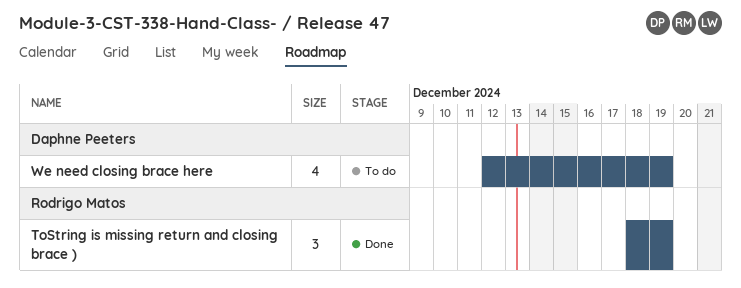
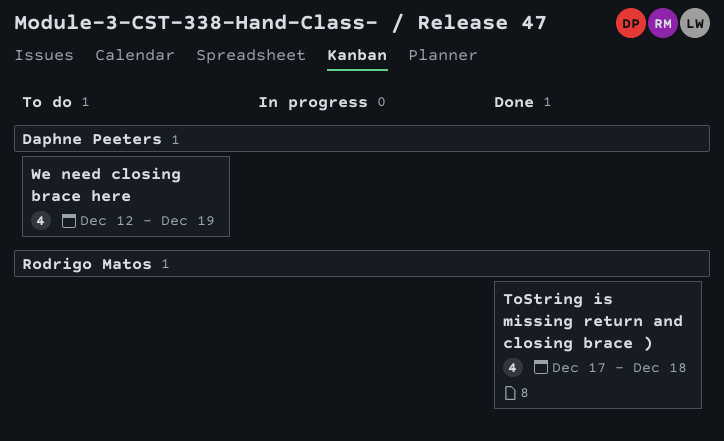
ToString is missing return and closing brace ), estimate: 3 -> 4
ToString is missing return and closing brace ), start: Dec 18 -> Dec 17
ToString is missing return and closing brace ), due: Dec 19 -> Dec 18

